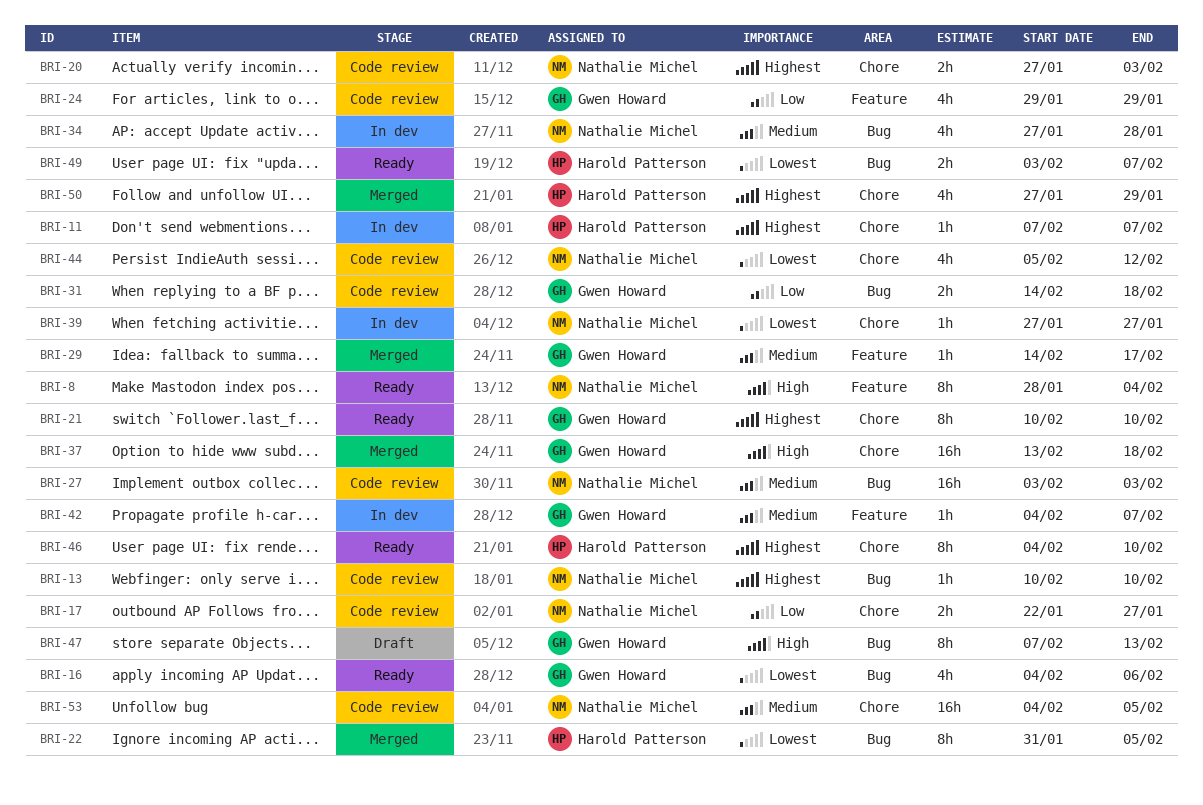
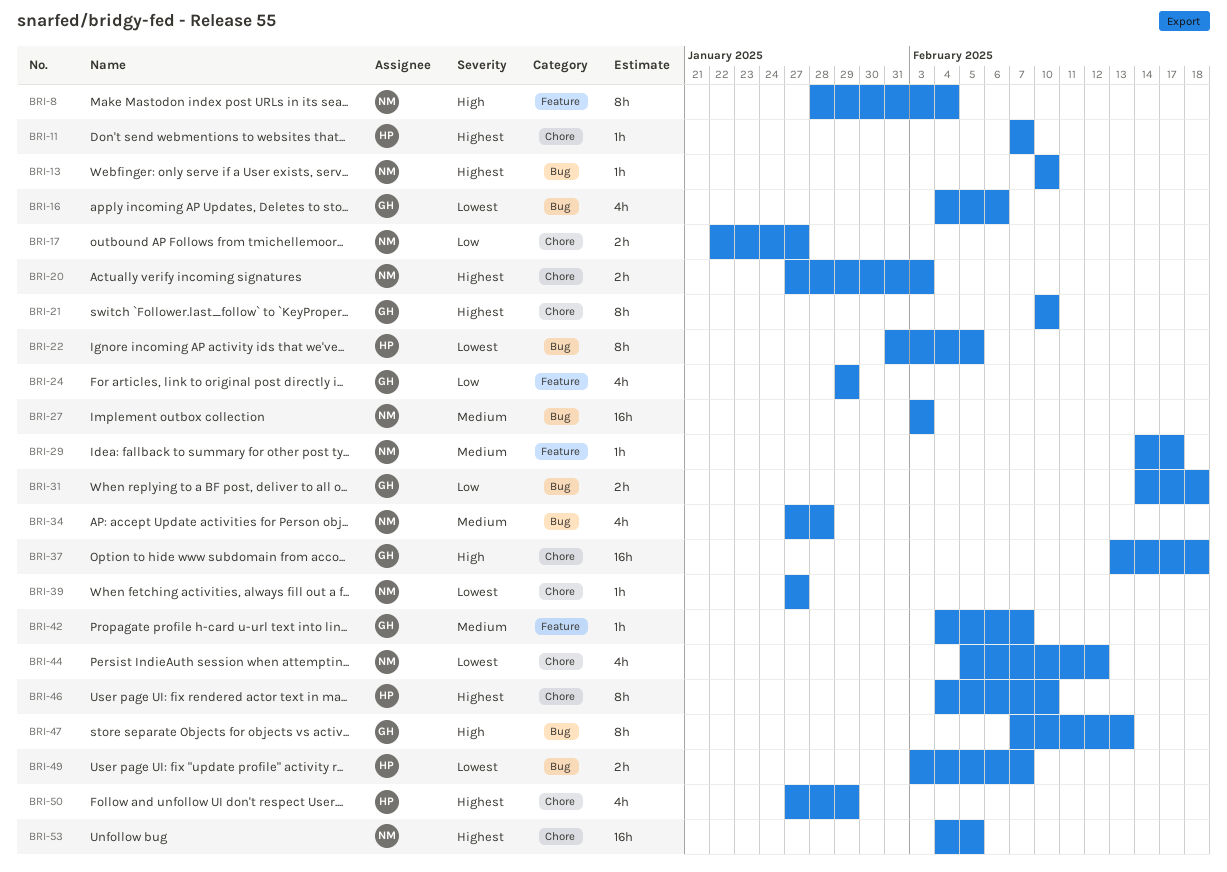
BRI-29, owner: Gwen Howard -> Nathalie Michel
BRI-53, priority: Medium -> Highest

